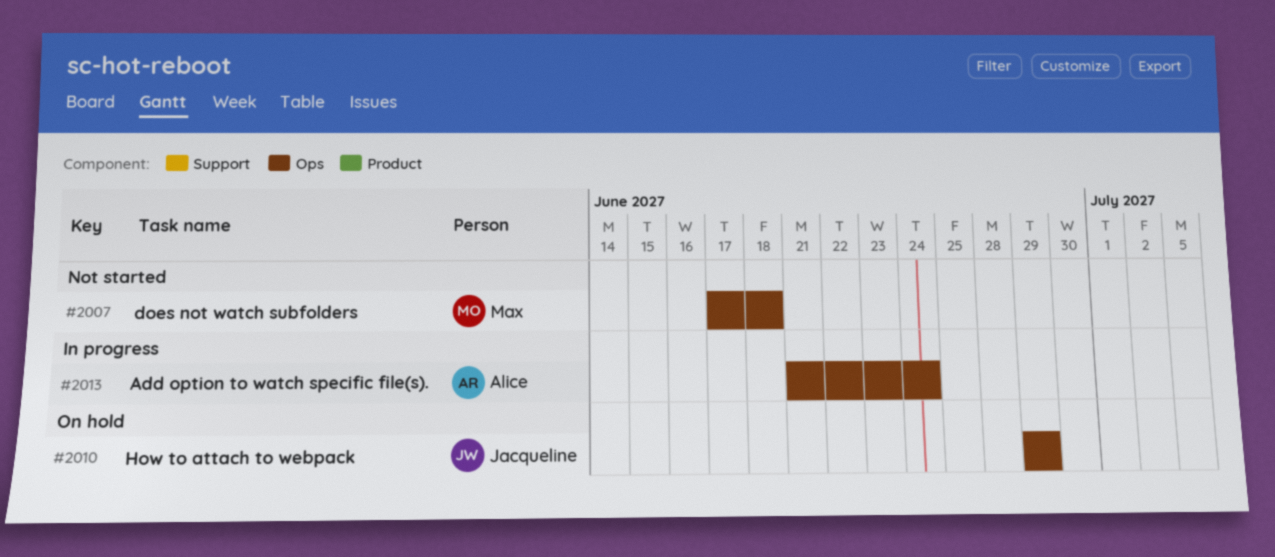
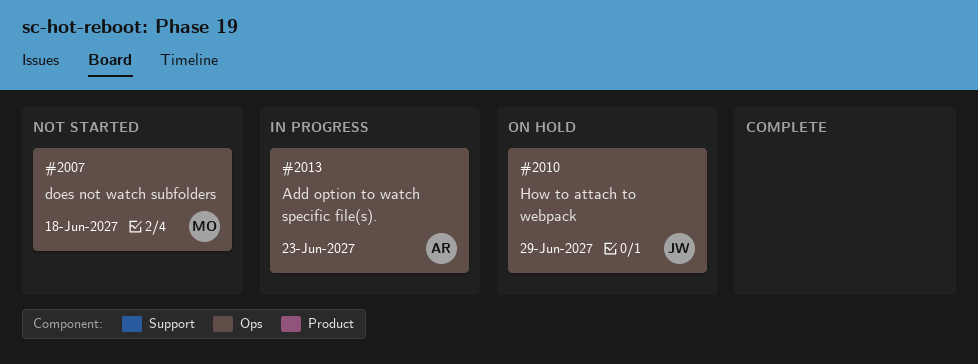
#2013, due: Jun 24 -> Jun 23

